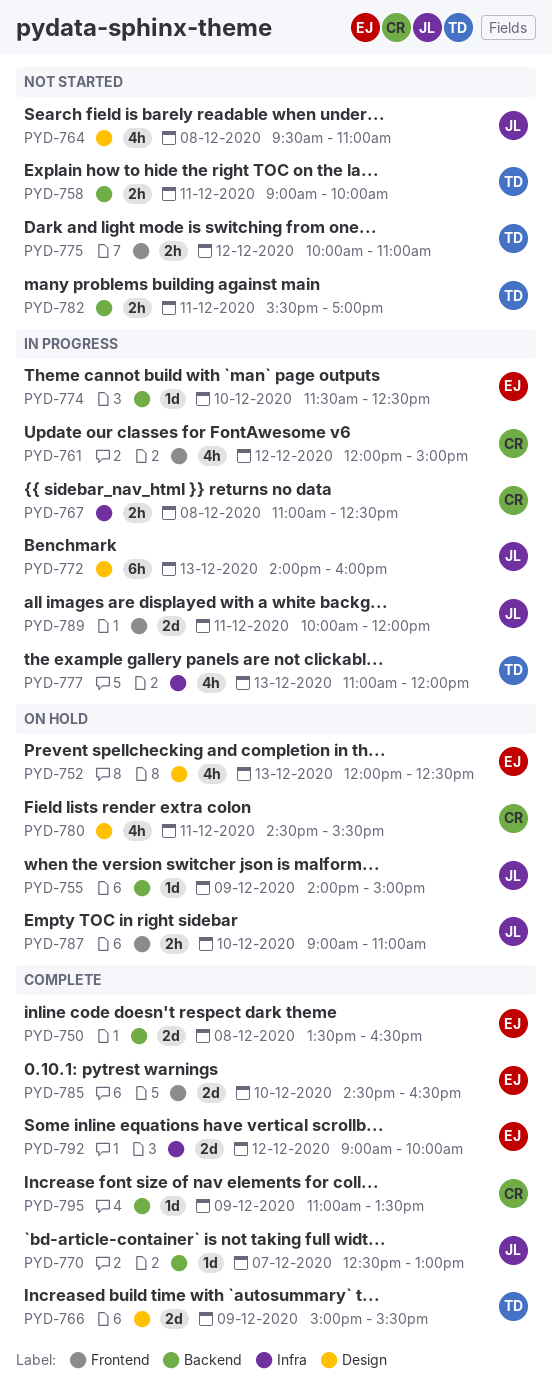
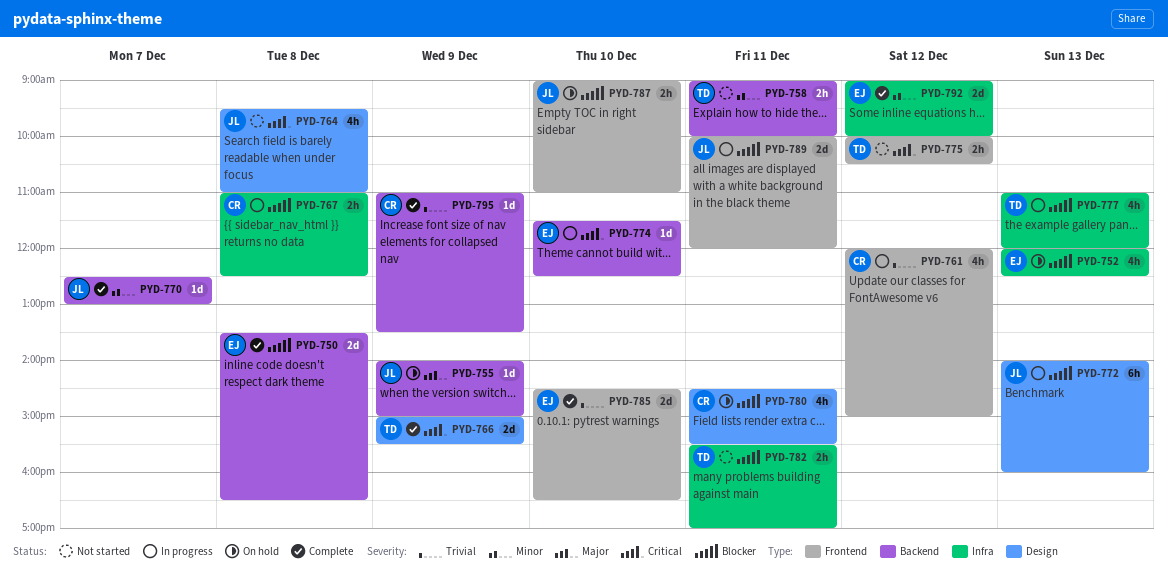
PYD-752, label: Design -> Infra
PYD-775, ends: 11:00 -> 10:30
PYD-782, label: Backend -> Infra

